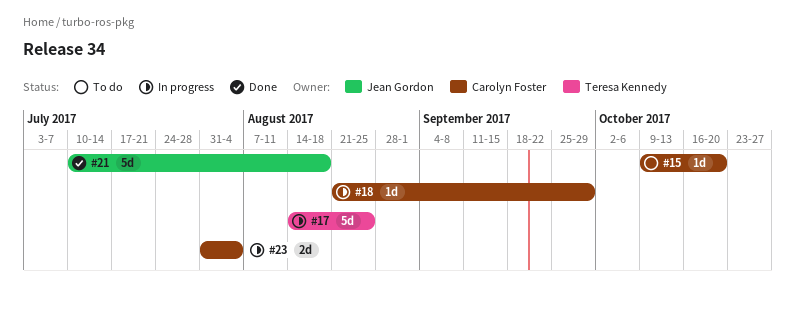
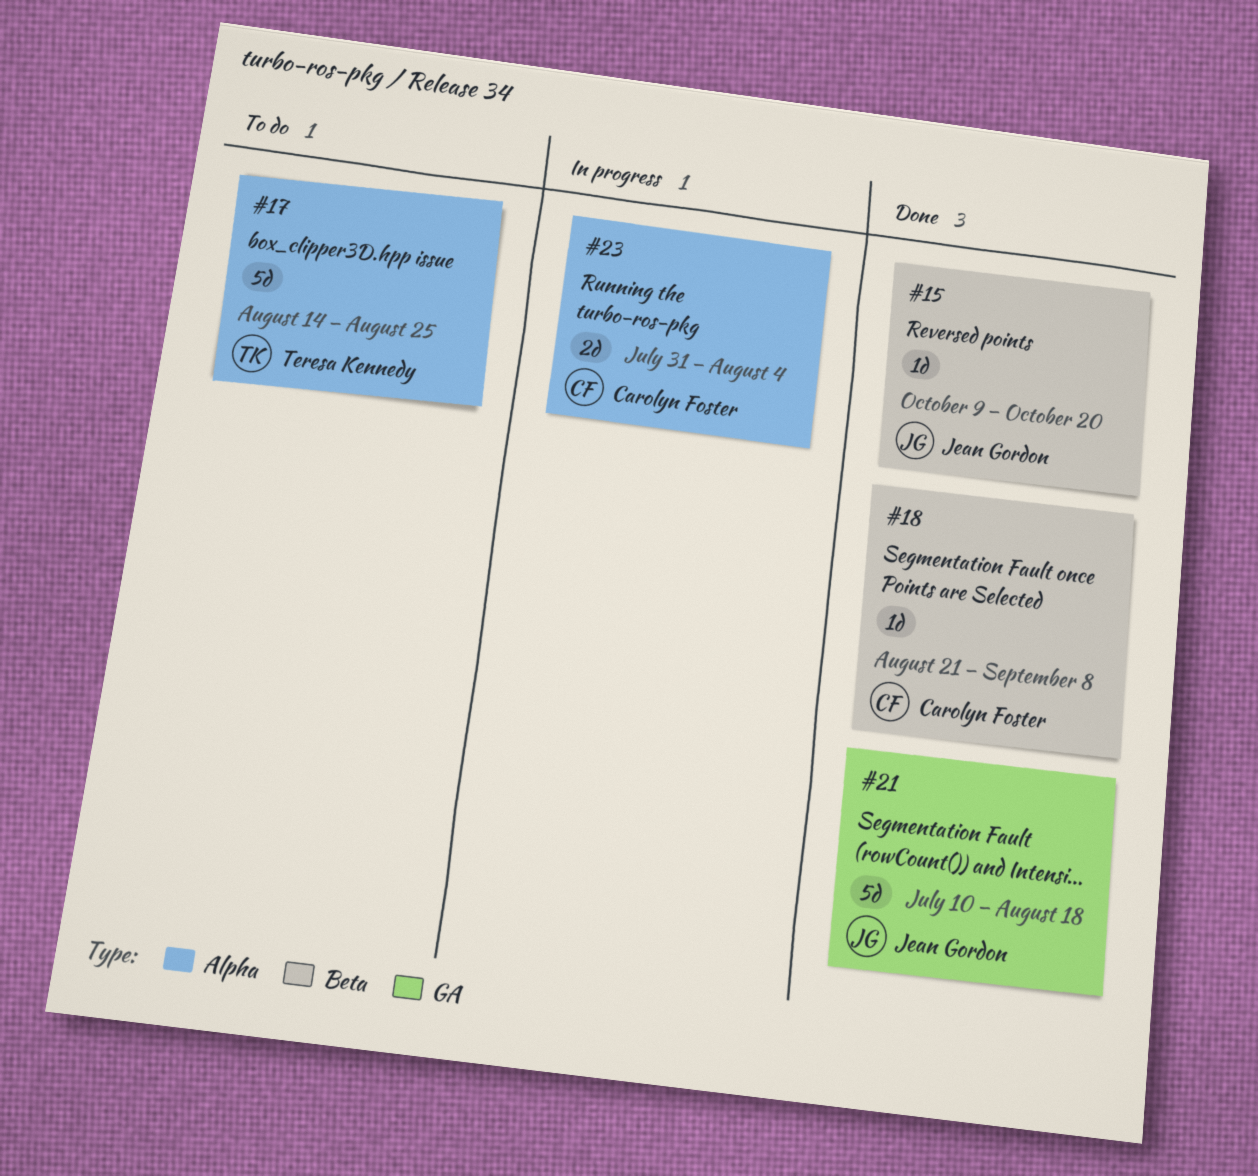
#15, status: To do -> Done
#15, owner: Carolyn Foster -> Jean Gordon
#17, status: In progress -> To do
#18, status: In progress -> Done
#18, due: Sep 29 -> Sep 8

